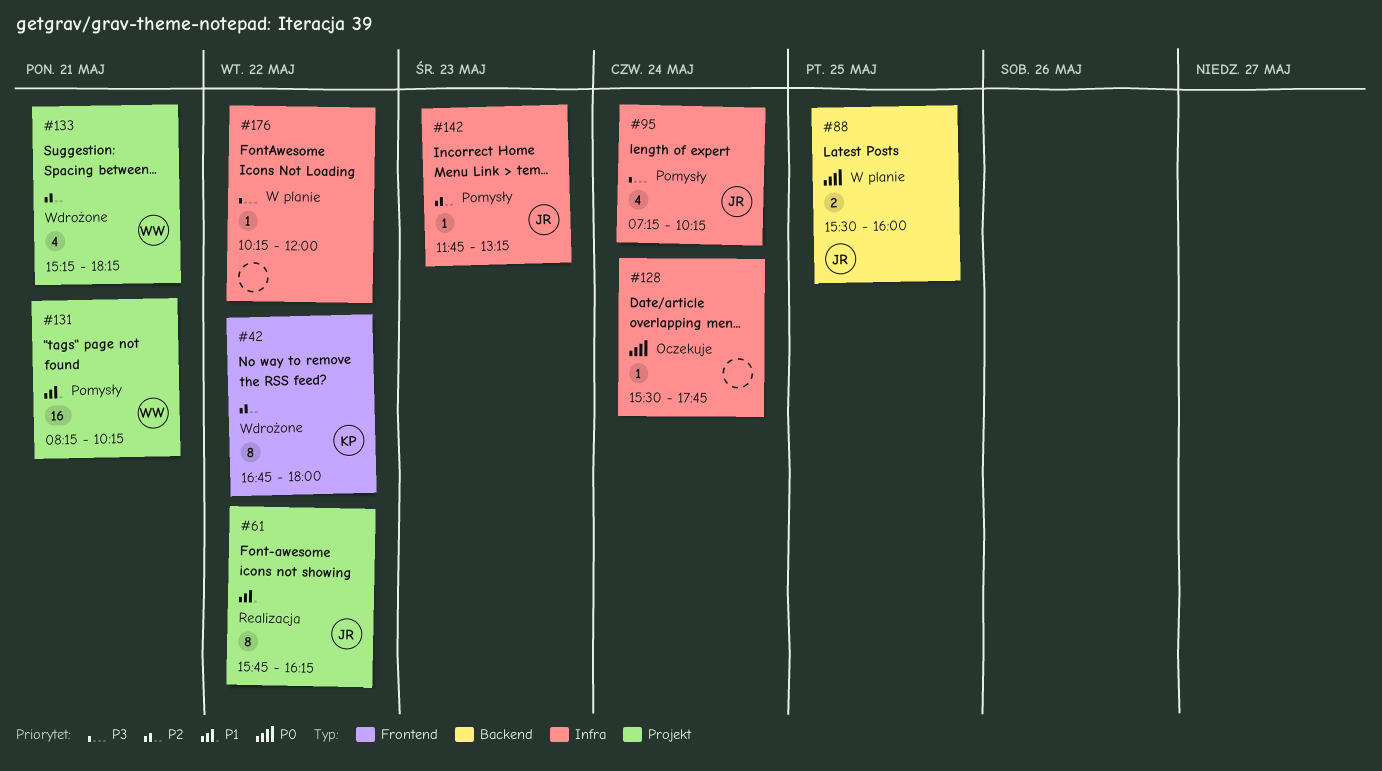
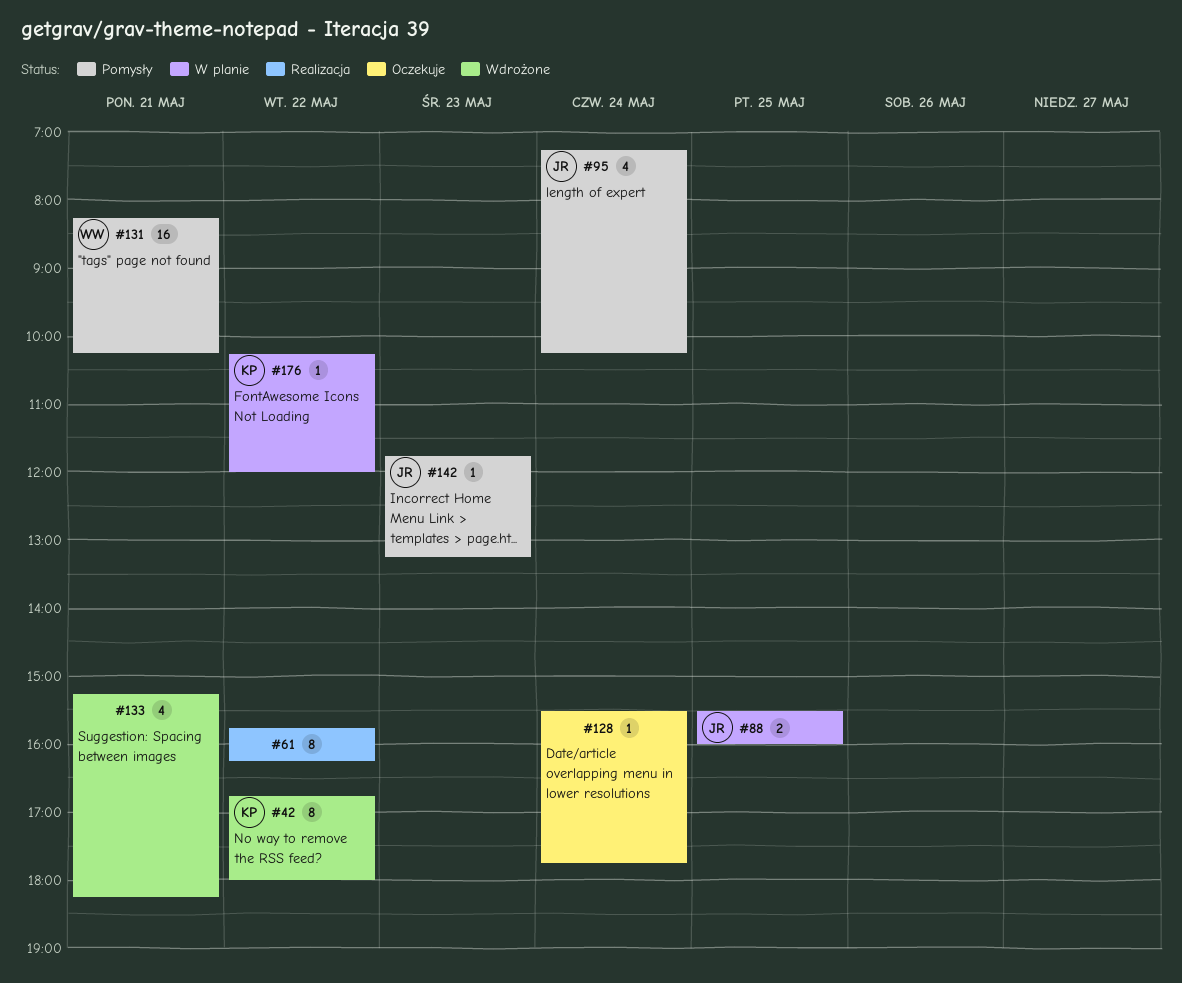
#61, owner: JR -> none
#133, owner: WW -> none
#176, owner: none -> KP

